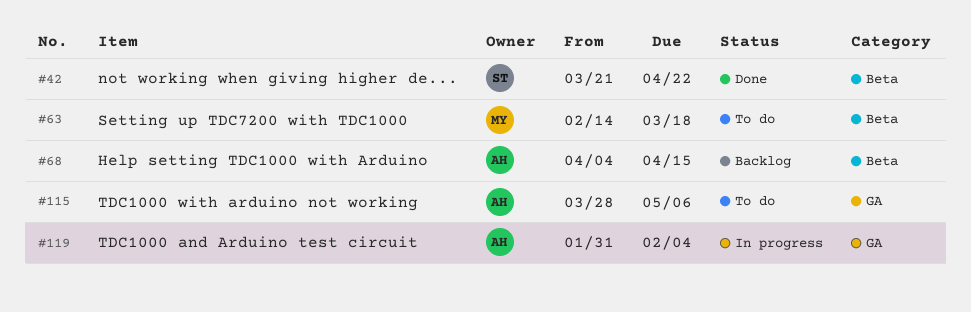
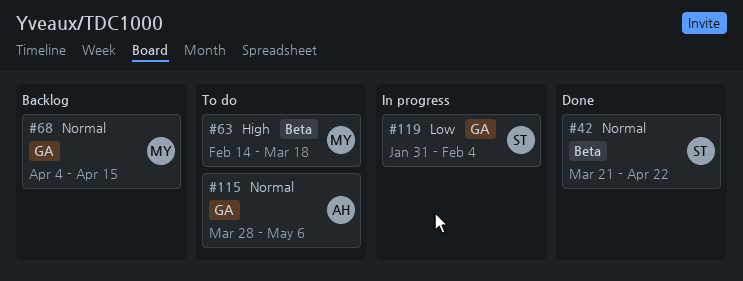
#68, owner: AH -> MY
#68, label: Beta -> GA
#119, owner: AH -> ST

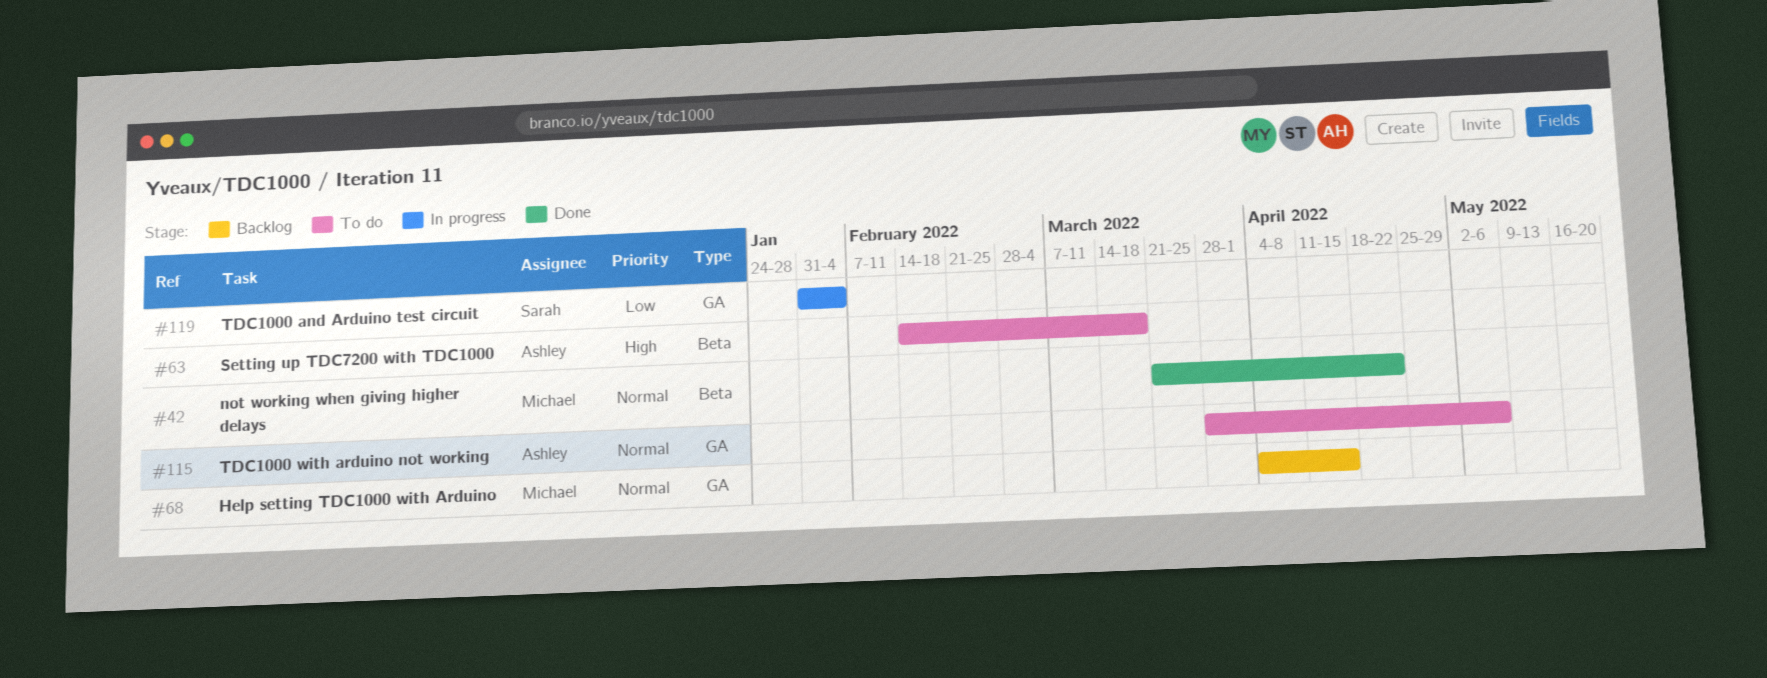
#42, owner: Sarah -> Michael
#63, owner: Michael -> Ashley

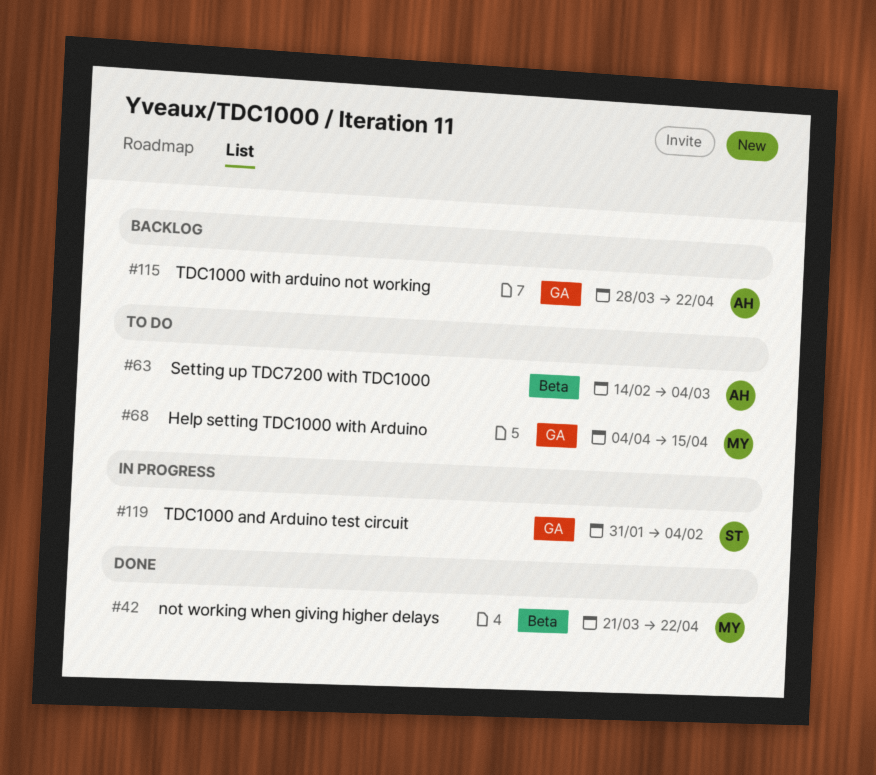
#63, due: Mar 18 -> Mar 4
#68, status: Backlog -> To do
#115, status: To do -> Backlog
#115, due: May 6 -> Apr 22

